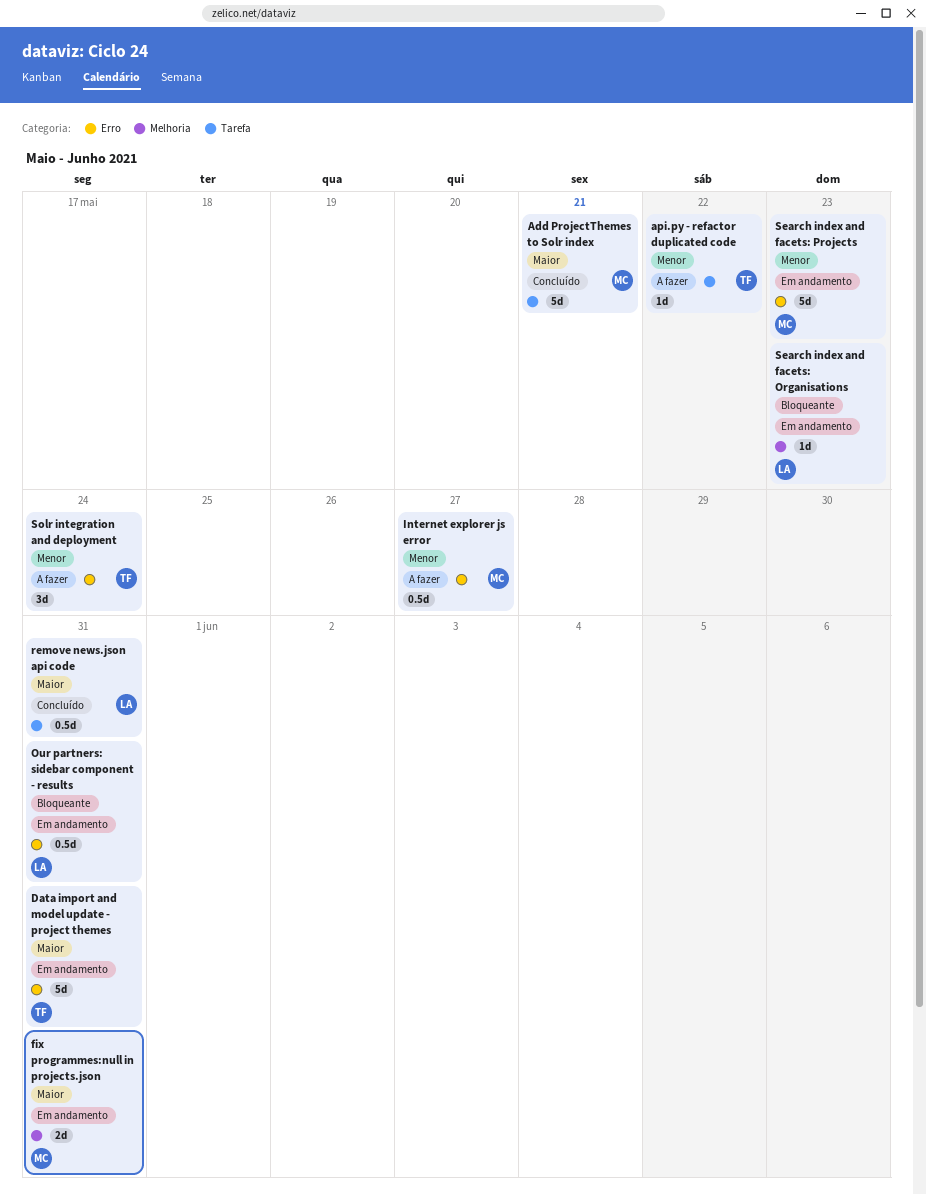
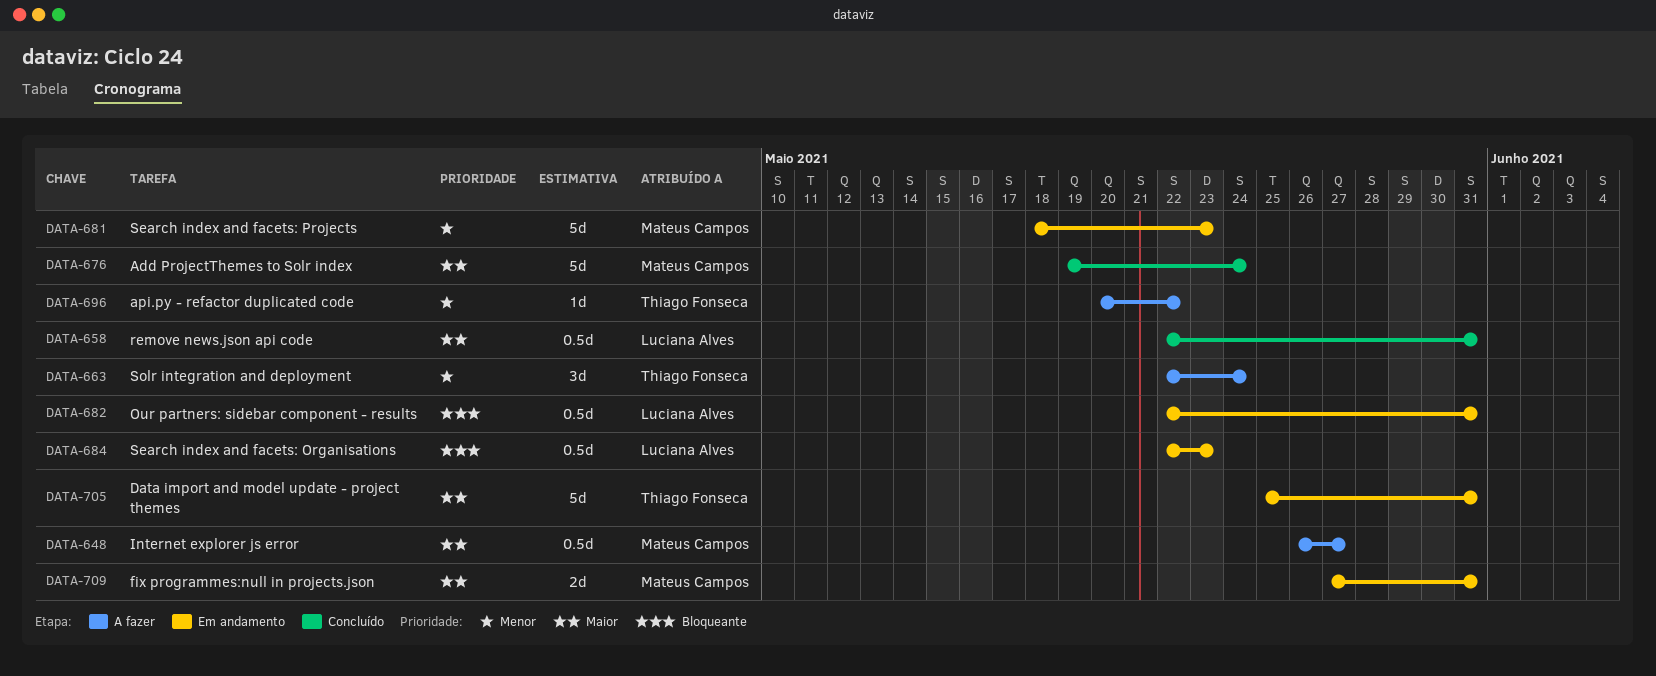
Add ProjectThemes to Solr index, due: May 21 -> May 24
Internet explorer js error, priority: Menor -> Maior
Search index and facets: Organisations, estimate: 1d -> 0.5d

